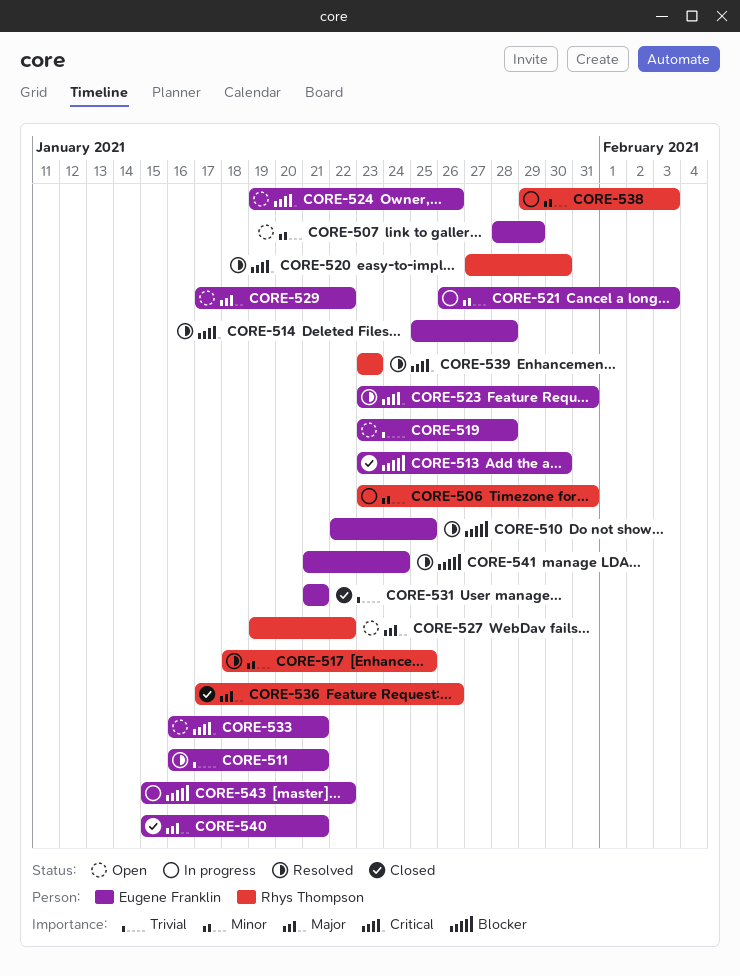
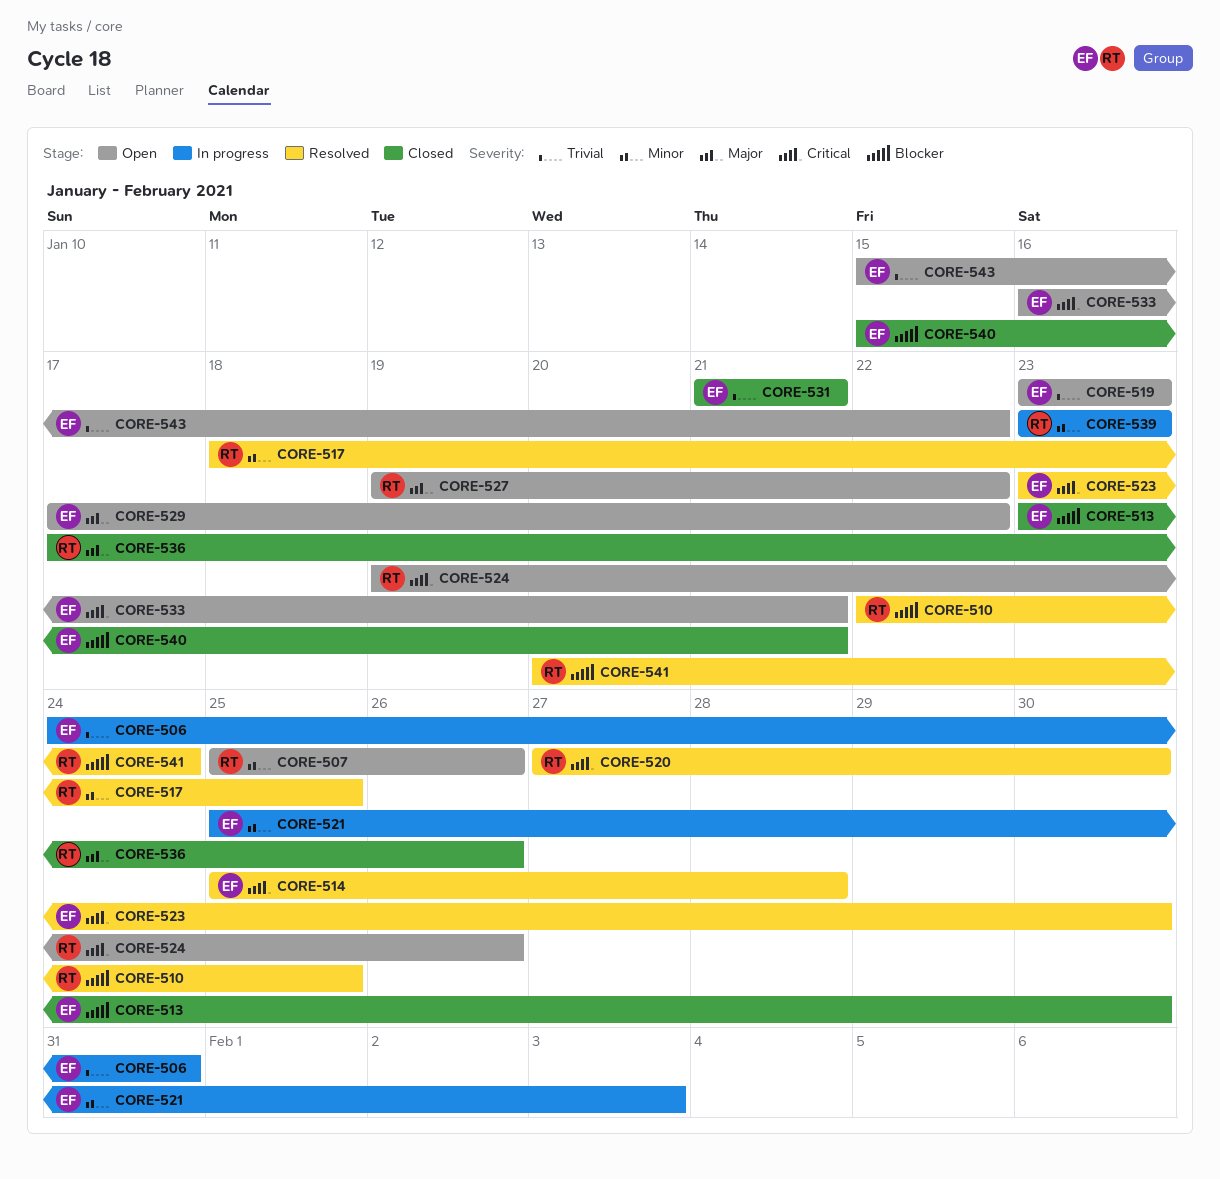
CORE-506, owner: Rhys Thompson -> Eugene Franklin
CORE-506, priority: Minor -> Trivial
CORE-506, start: Jan 23 -> Jan 24
CORE-507, owner: Eugene Franklin -> Rhys Thompson
CORE-507, start: Jan 28 -> Jan 25
CORE-507, due: Jan 29 -> Jan 26
CORE-510, owner: Eugene Franklin -> Rhys Thompson
CORE-511: present -> none
CORE-519, due: Jan 28 -> Jan 23
CORE-521, start: Jan 26 -> Jan 25
CORE-523, due: Jan 31 -> Jan 30
CORE-524, owner: Eugene Franklin -> Rhys Thompson
CORE-538: present -> none
CORE-539, status: Resolved -> In progress
CORE-539, priority: Critical -> Minor
CORE-540, priority: Major -> Blocker
CORE-541, owner: Eugene Franklin -> Rhys Thompson
CORE-541, start: Jan 21 -> Jan 20
CORE-543, status: In progress -> Open
CORE-543, priority: Blocker -> Trivial

